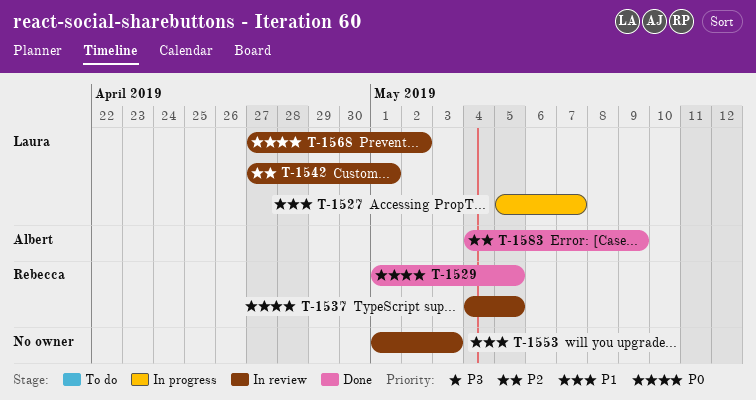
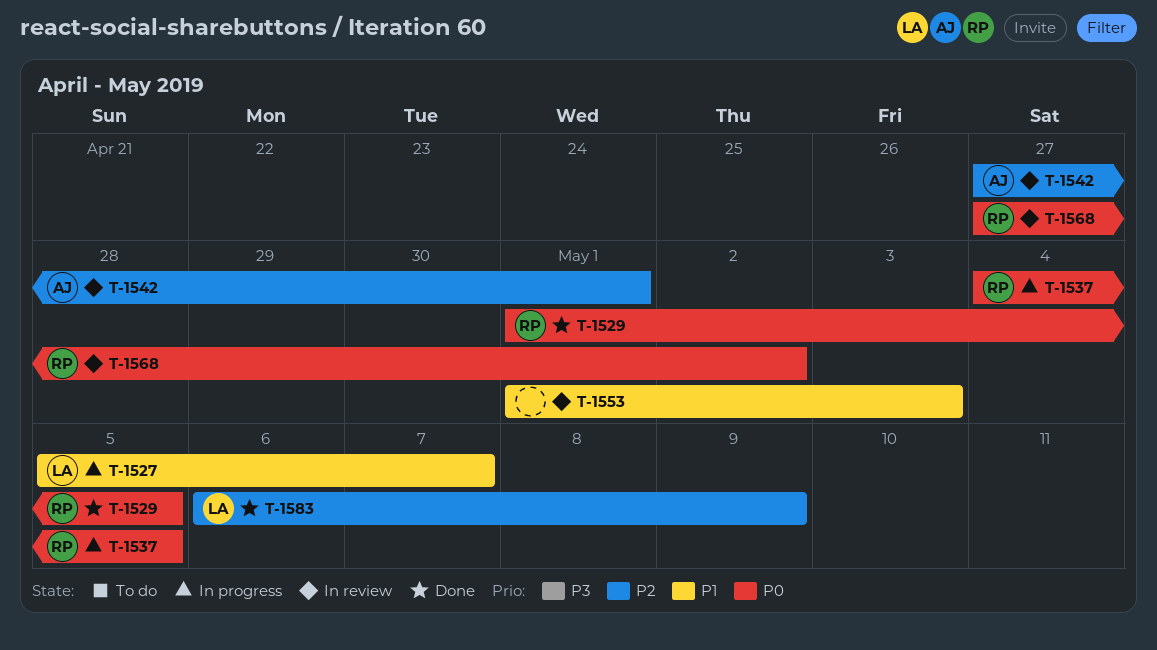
T-1537, status: In review -> In progress
T-1542, owner: Laura -> Albert
T-1568, owner: Laura -> Rebecca
T-1583, owner: Albert -> Laura
T-1583, start: May 4 -> May 6

